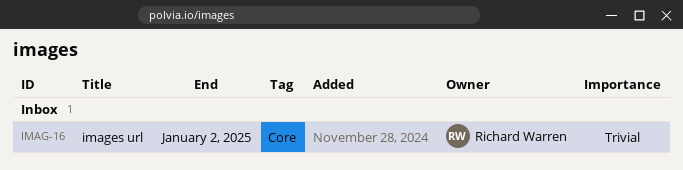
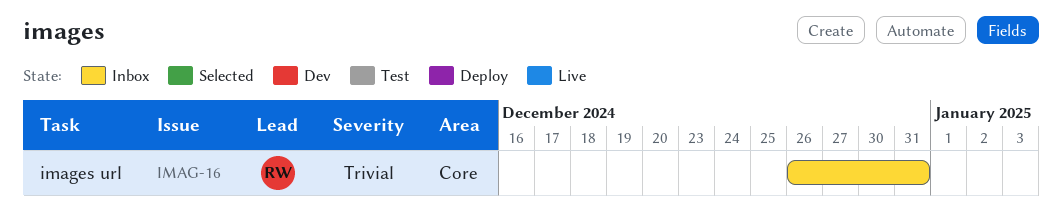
IMAG-16, due: Jan 2 -> Dec 31

